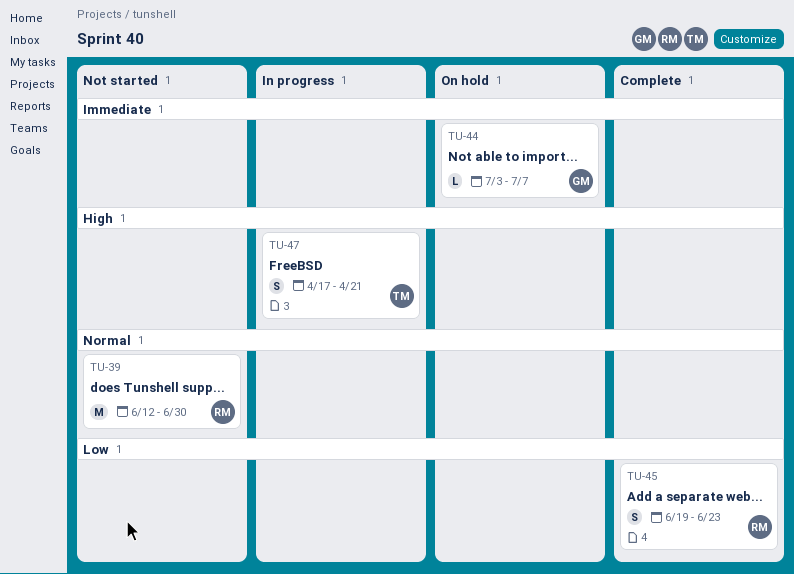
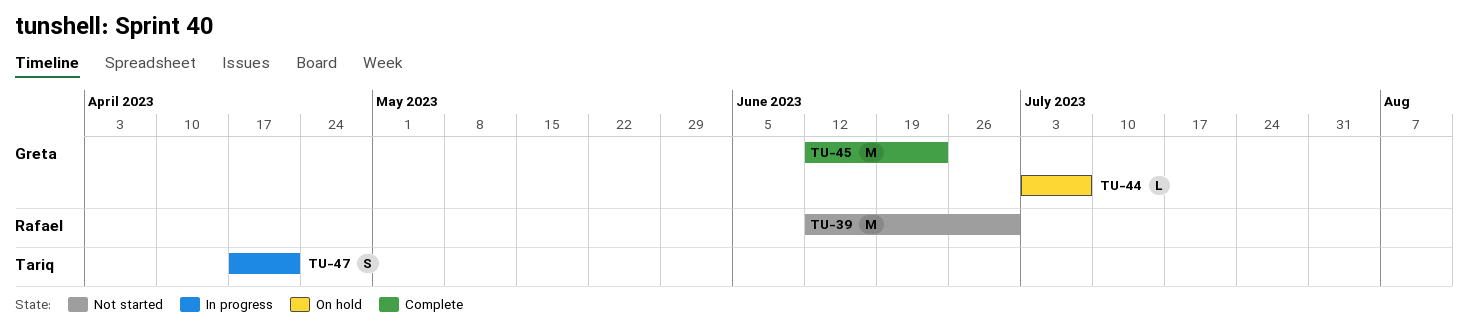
TU-45, owner: Rafael -> Greta
TU-45, estimate: S -> M
TU-45, start: Jun 19 -> Jun 12

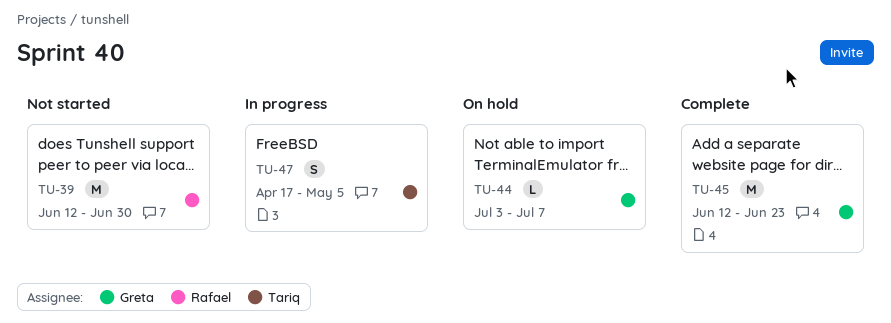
TU-47, due: Apr 21 -> May 5

